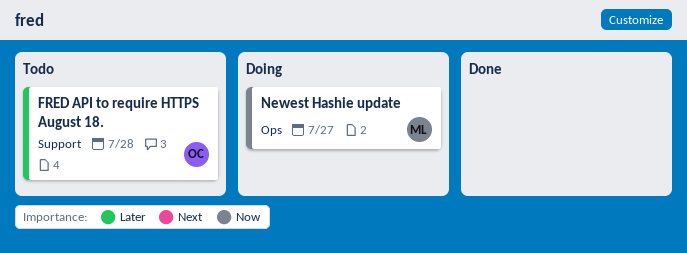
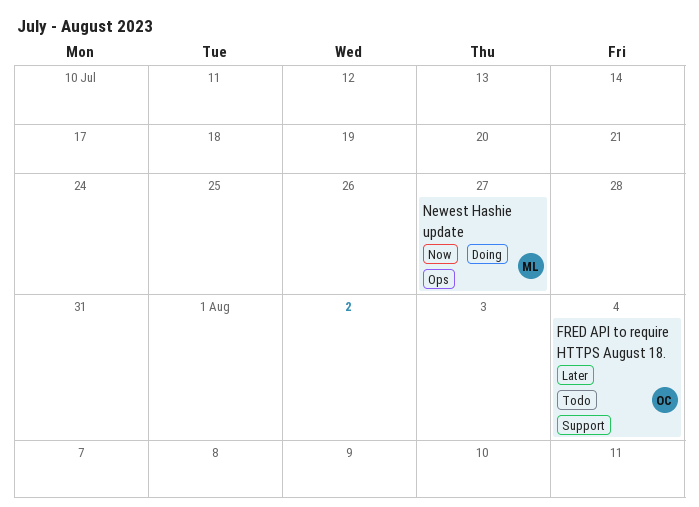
FRED API to require HTTPS August 18., due: Jul 28 -> Aug 4

